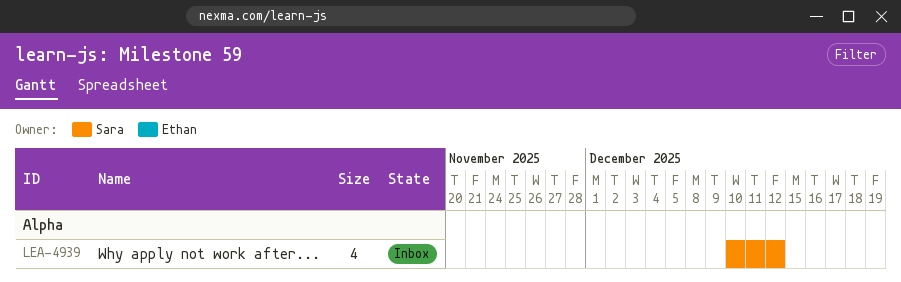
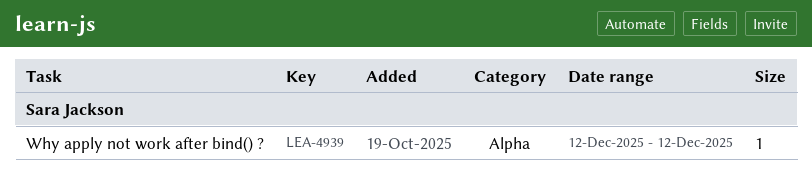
LEA-4939, estimate: 4 -> 1
LEA-4939, start: Dec 10 -> Dec 12

